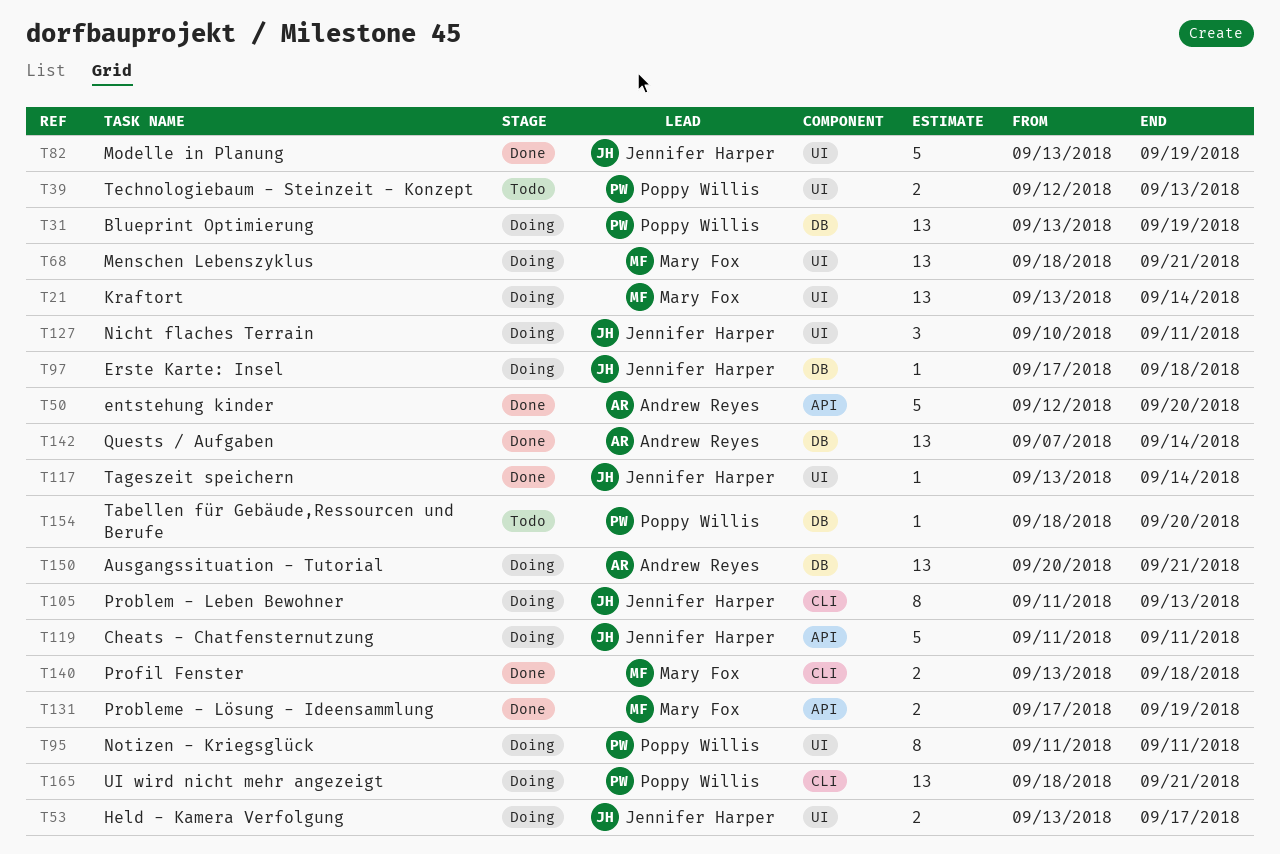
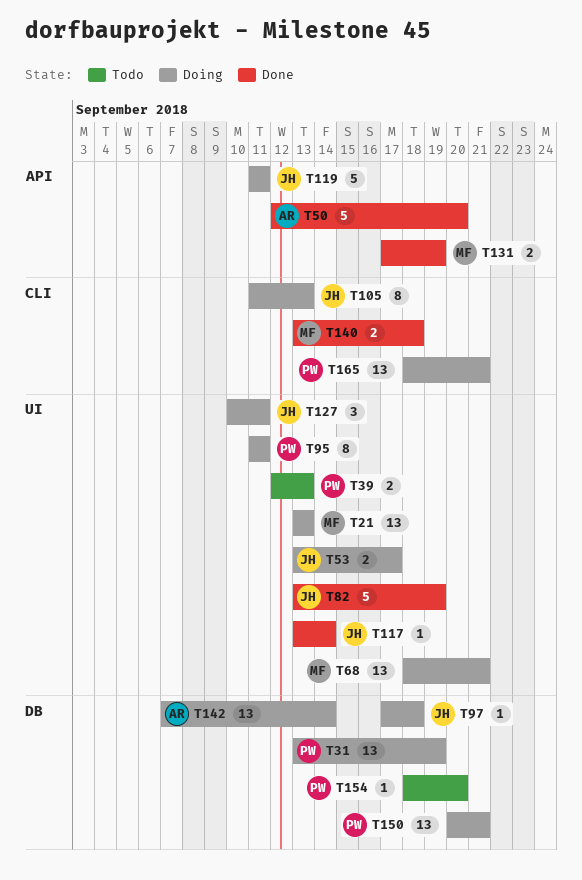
T21, due: Sep 14 -> Sep 13
T142, status: Done -> Doing
T150, owner: Andrew Reyes -> Poppy Willis

